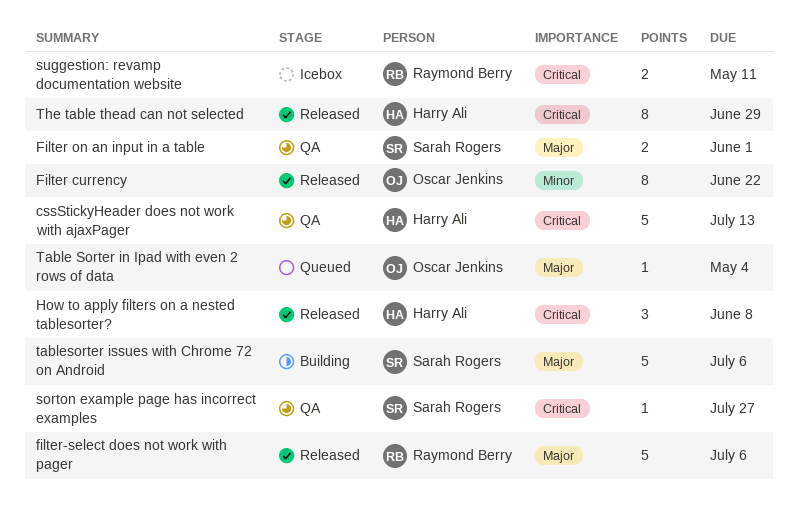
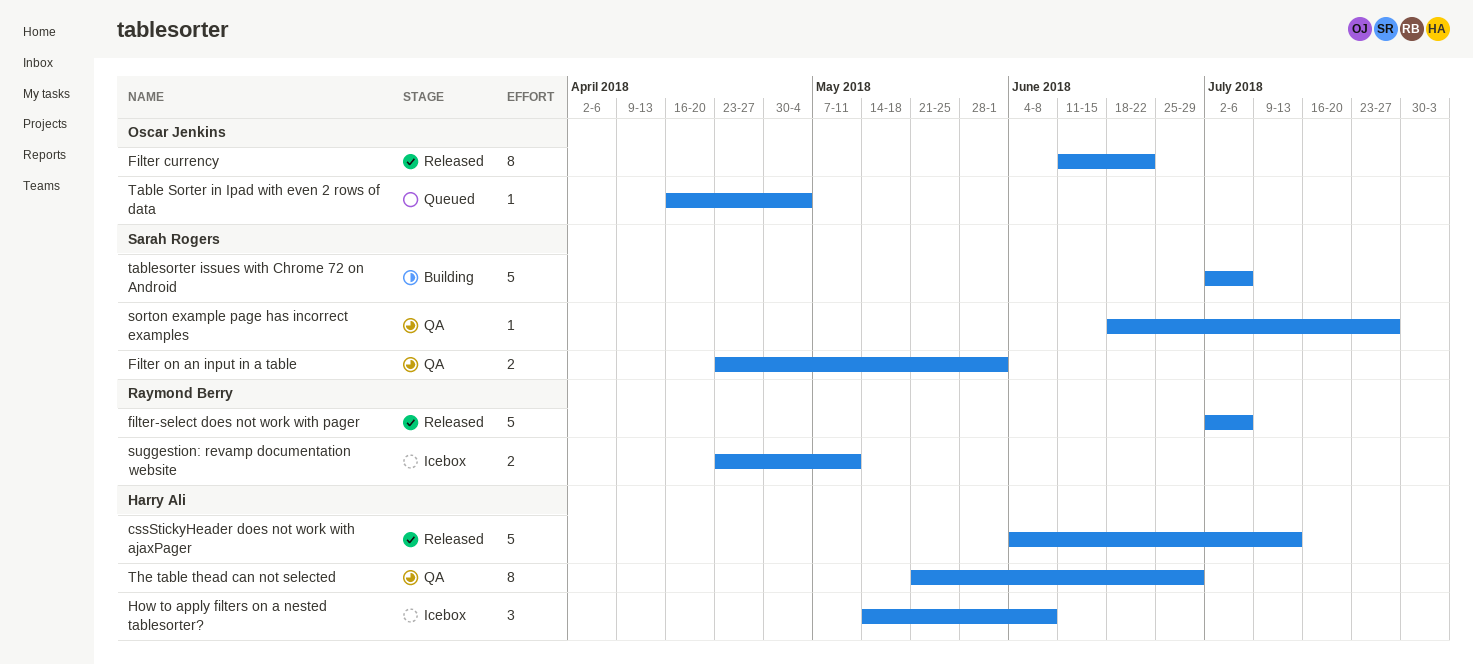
cssStickyHeader does not work with ajaxPager, status: QA -> Released
How to apply filters on a nested tablesorter?, status: Released -> Icebox
The table thead can not selected, status: Released -> QA

